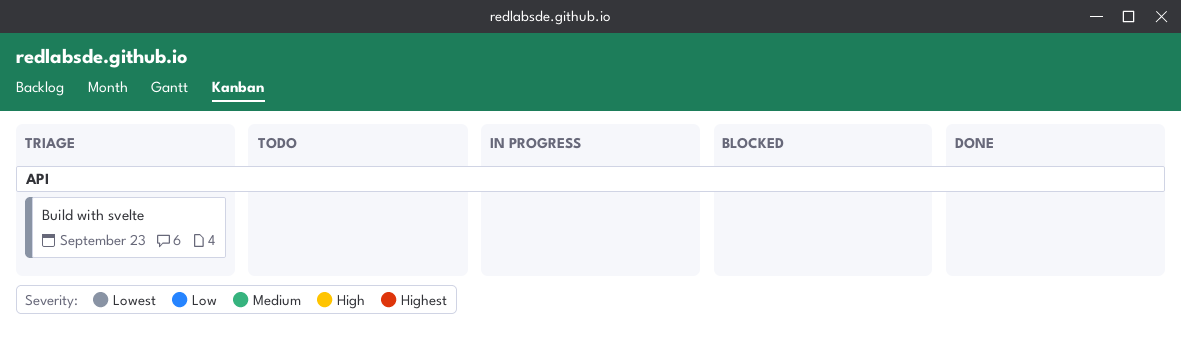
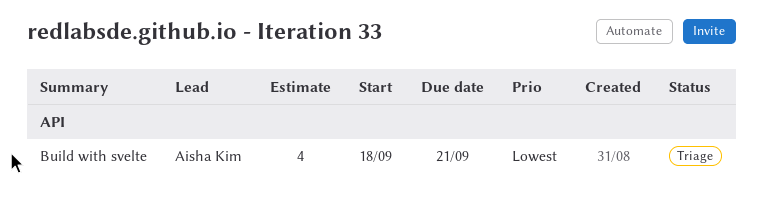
Build with svelte, due: Sep 23 -> Sep 21

